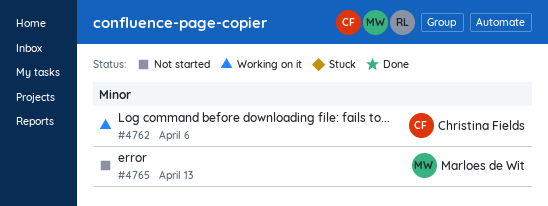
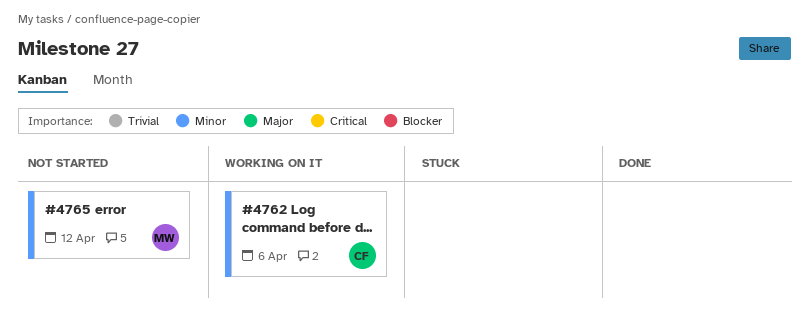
#4765, due: Apr 13 -> Apr 12

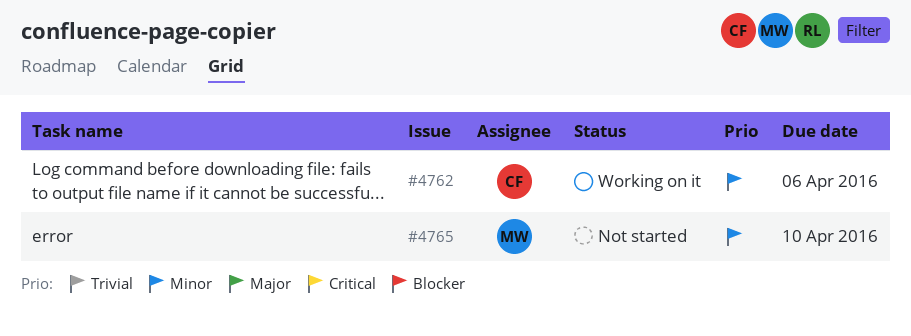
#4765, due: Apr 12 -> Apr 10

